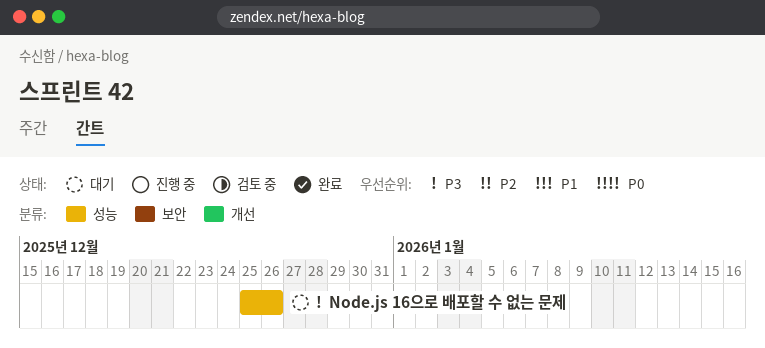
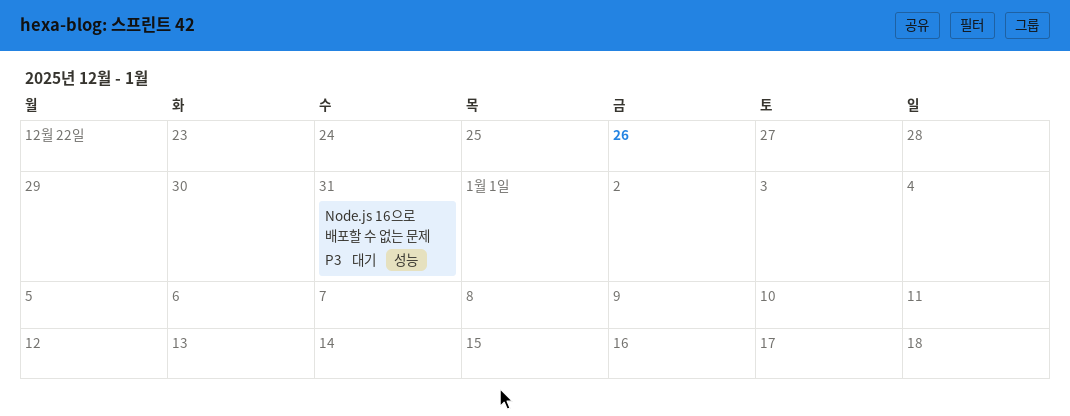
Node.js 16으로 배포할 수 없는 문제, due: Dec 26 -> Dec 31

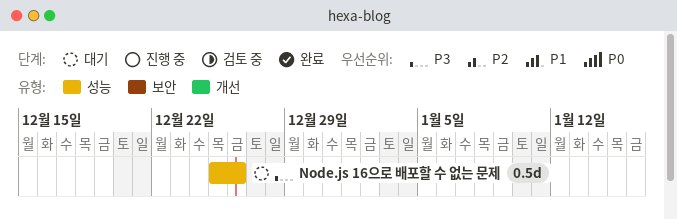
Node.js 16으로 배포할 수 없는 문제, due: Dec 31 -> Dec 26

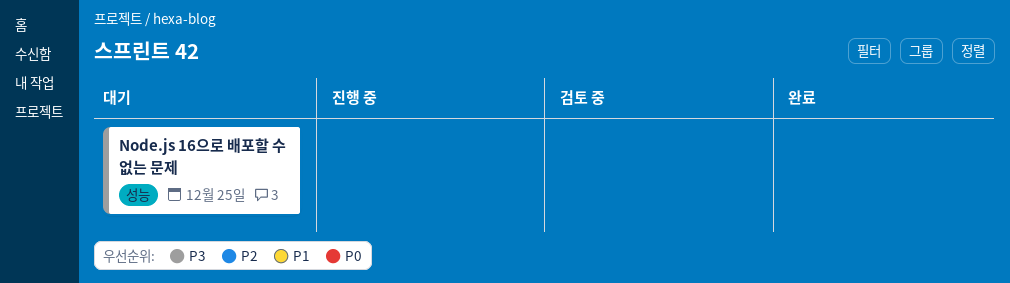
Node.js 16으로 배포할 수 없는 문제, due: Dec 26 -> Dec 25

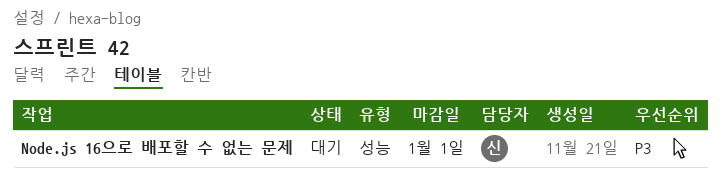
Node.js 16으로 배포할 수 없는 문제, due: Dec 25 -> Jan 1

